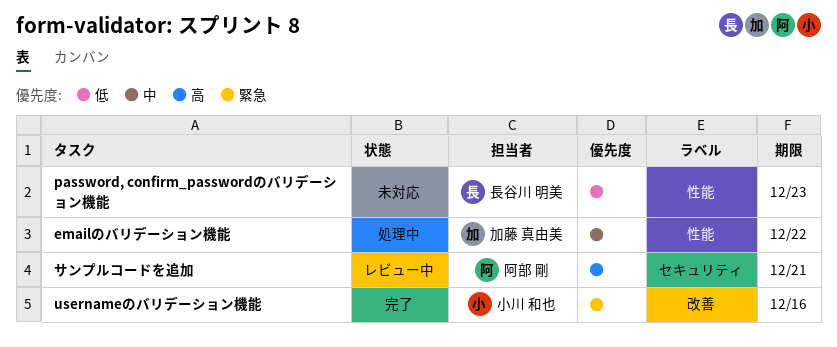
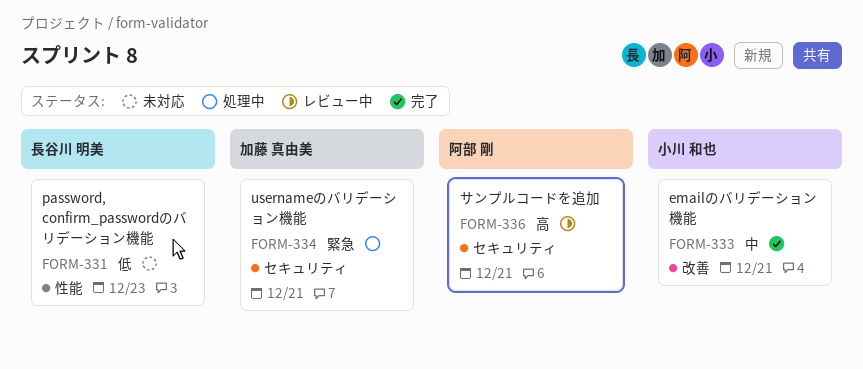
emailのバリデーション機能, status: 処理中 -> 完了
emailのバリデーション機能, owner: 加藤 真由美 -> 小川 和也
emailのバリデーション機能, label: 性能 -> 改善
emailのバリデーション機能, due: Dec 22 -> Dec 21
usernameのバリデーション機能, status: 完了 -> 処理中
usernameのバリデーション機能, owner: 小川 和也 -> 加藤 真由美
usernameのバリデーション機能, label: 改善 -> セキュリティ
usernameのバリデーション機能, due: Dec 16 -> Dec 21

